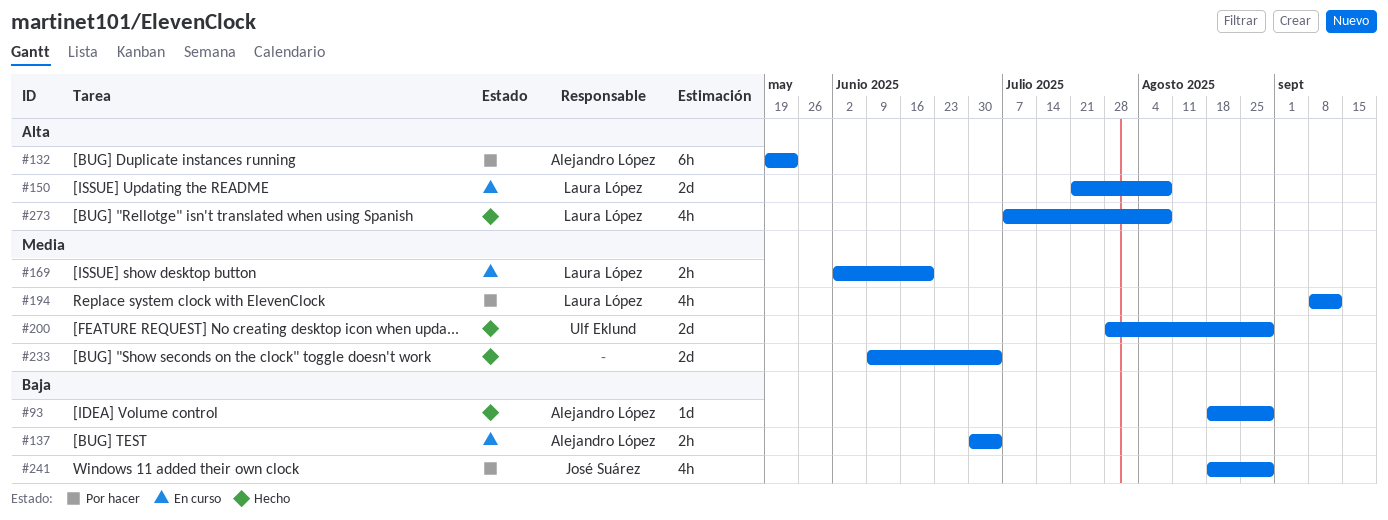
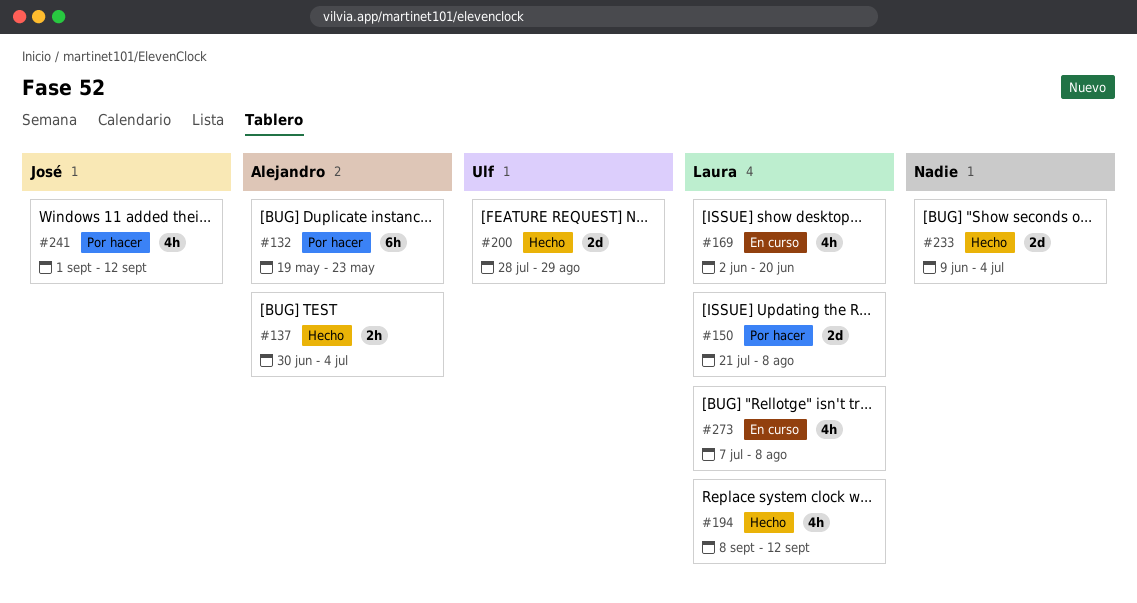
#93: present -> none
#137, status: En curso -> Hecho
#150, status: En curso -> Por hacer
#169, estimate: 2h -> 4h
#194, status: Por hacer -> Hecho
#241, start: Aug 18 -> Sep 1
#241, due: Aug 29 -> Sep 12
#273, status: Hecho -> En curso

